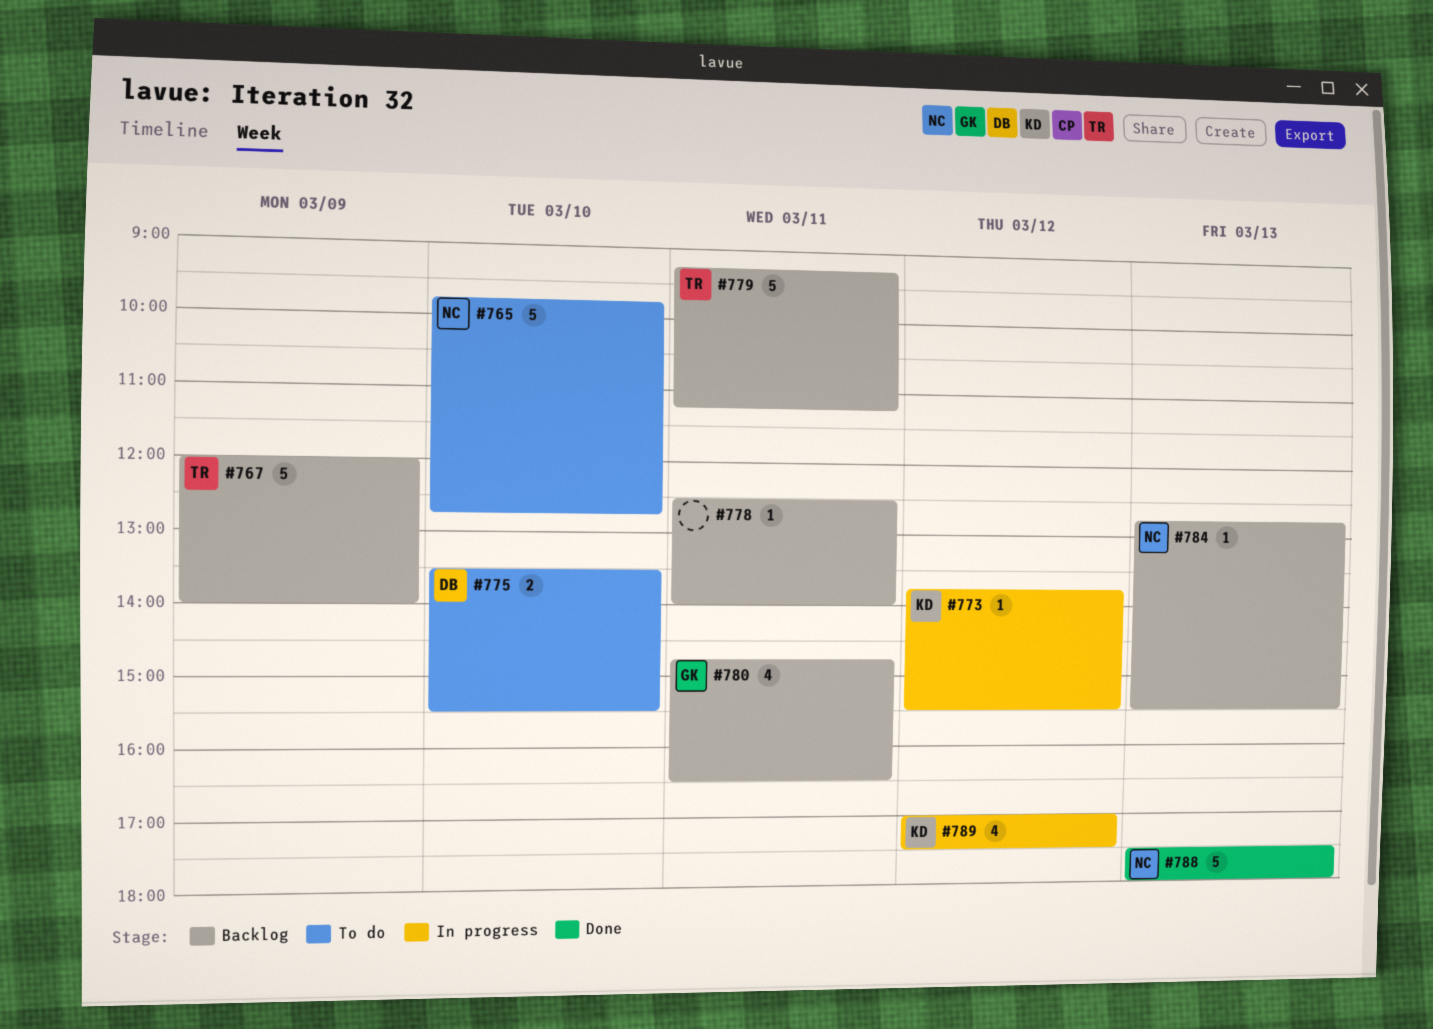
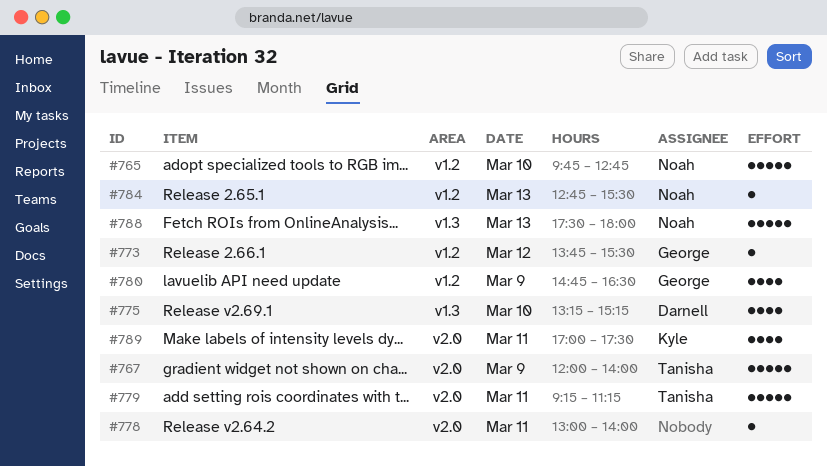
#773, owner: Kyle -> George
#775, estimate: 2 -> 4
#775, begins: 13:30 -> 13:15
#775, ends: 15:30 -> 15:15
#778, begins: 12:30 -> 13:00
#780, day: Mar 11 -> Mar 9
#789, day: Mar 12 -> Mar 11

